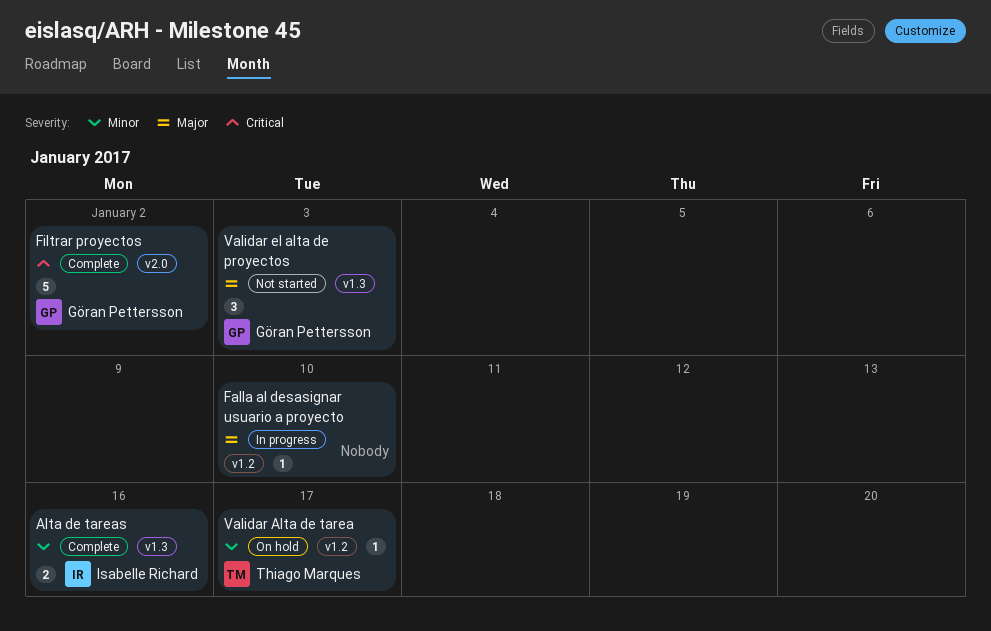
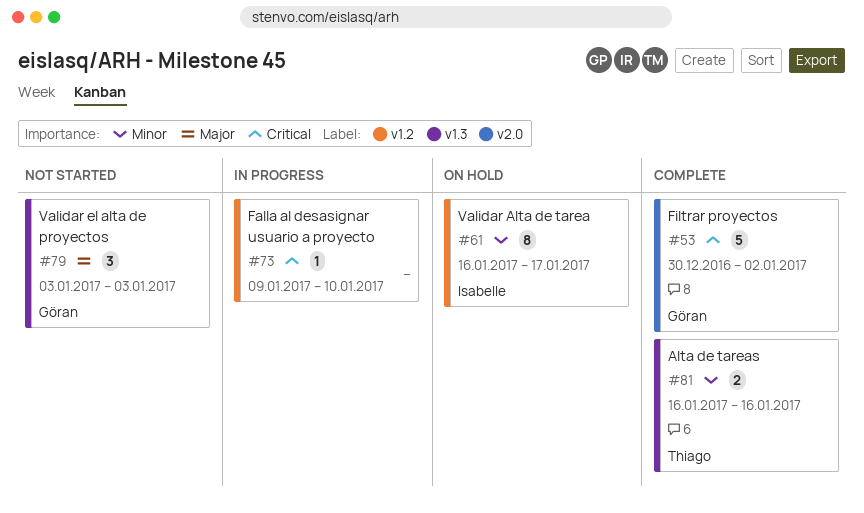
Alta de tareas, owner: Isabelle Richard -> Thiago Marques
Falla al desasignar usuario a proyecto, priority: Major -> Critical
Validar Alta de tarea, owner: Thiago Marques -> Isabelle Richard
Validar Alta de tarea, estimate: 1 -> 8

